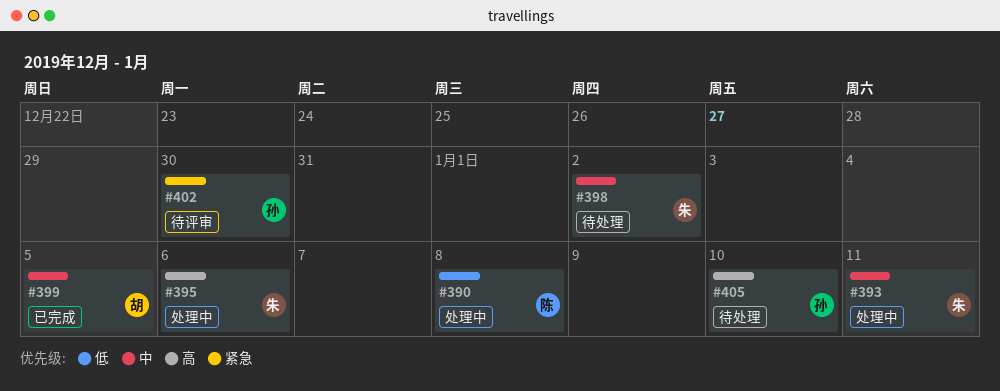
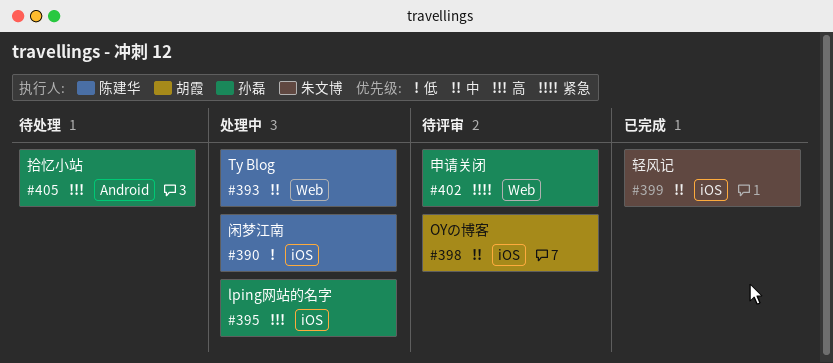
#393, owner: 朱文博 -> 陈建华
#395, owner: 朱文博 -> 孙磊
#398, status: 待处理 -> 待评审
#398, owner: 朱文博 -> 胡霞
#399, owner: 胡霞 -> 朱文博

